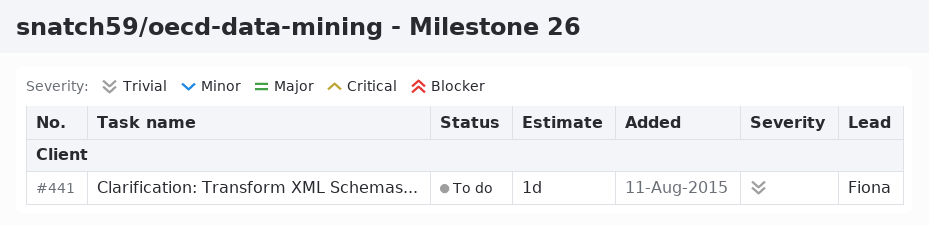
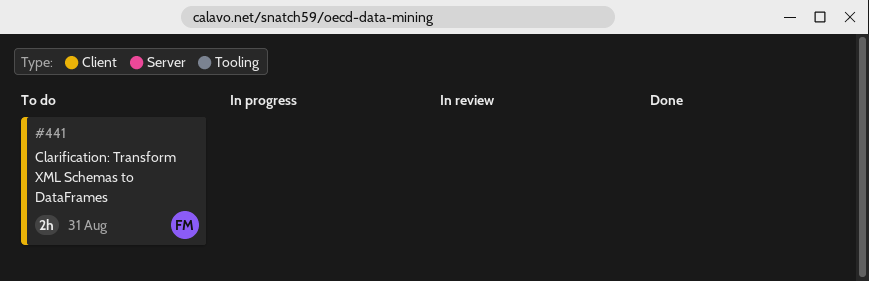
#441, estimate: 1d -> 2h

